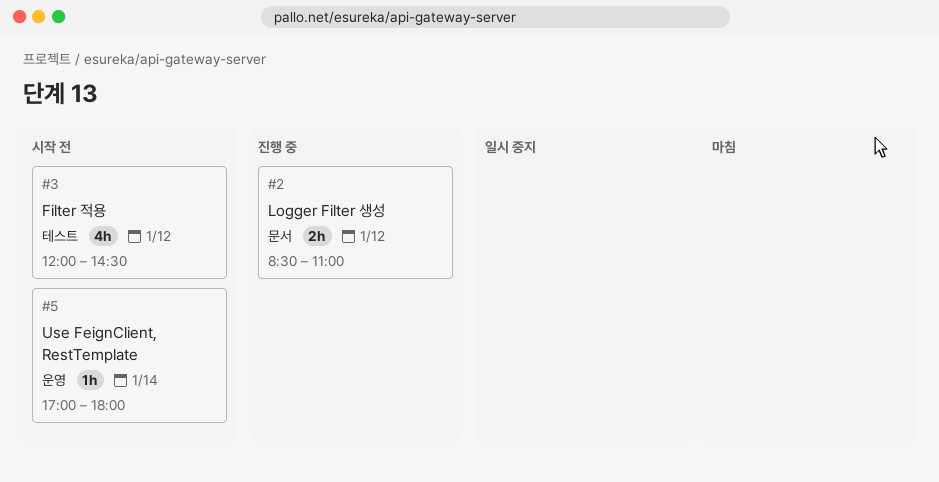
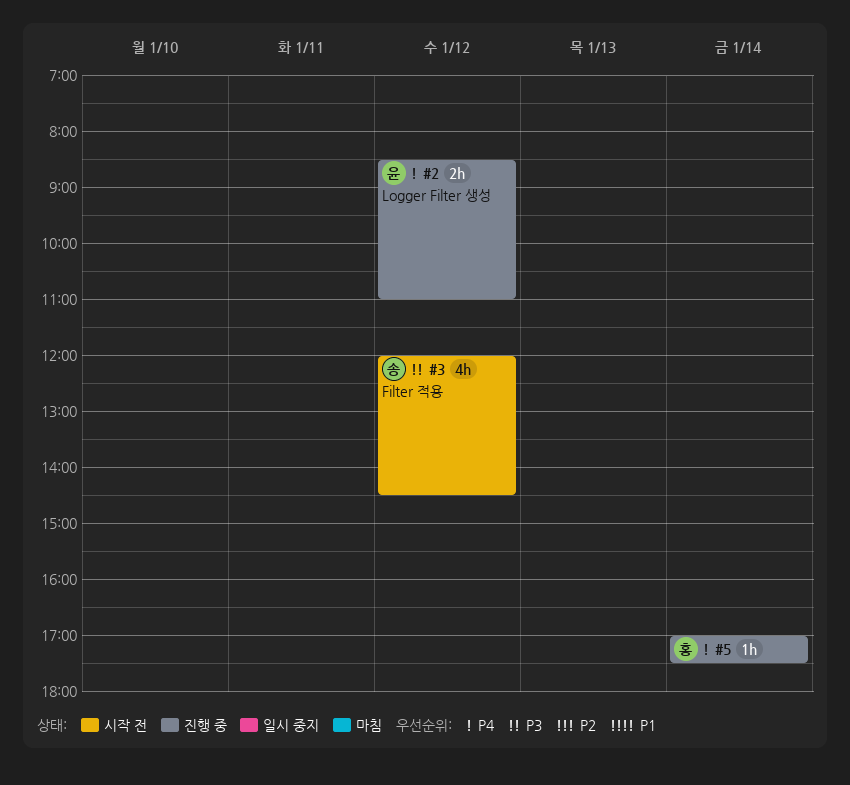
#5, status: 시작 전 -> 진행 중
#5, ends: 18:00 -> 17:30

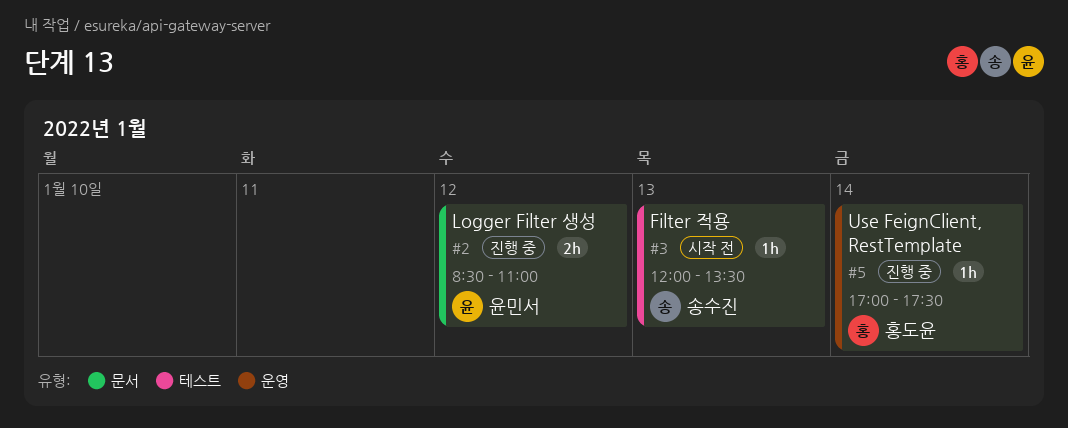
#3, estimate: 4h -> 1h
#3, day: Jan 12 -> Jan 13
#3, ends: 14:30 -> 13:30

